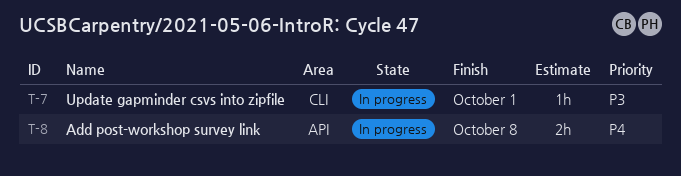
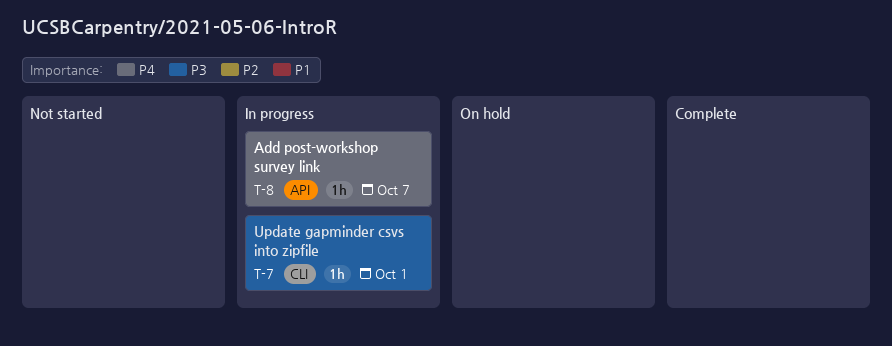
T-8, estimate: 2h -> 1h
T-8, due: Oct 8 -> Oct 7

